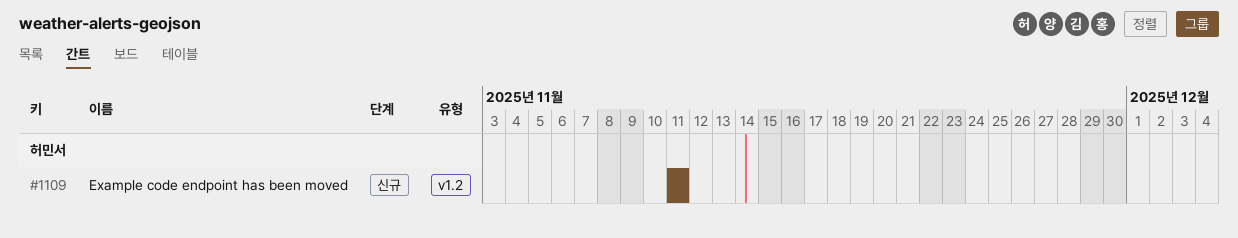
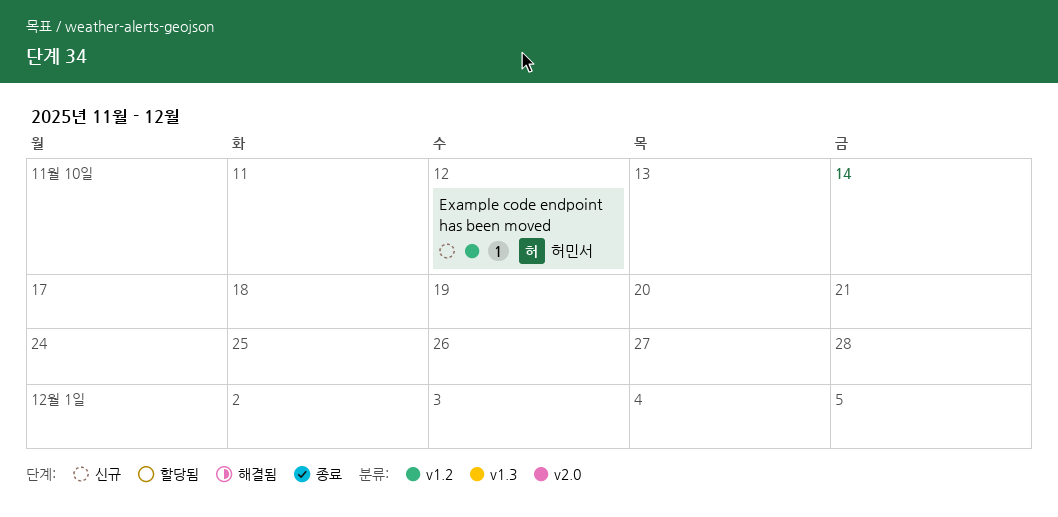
Example code endpoint has been moved, due: Nov 11 -> Nov 12

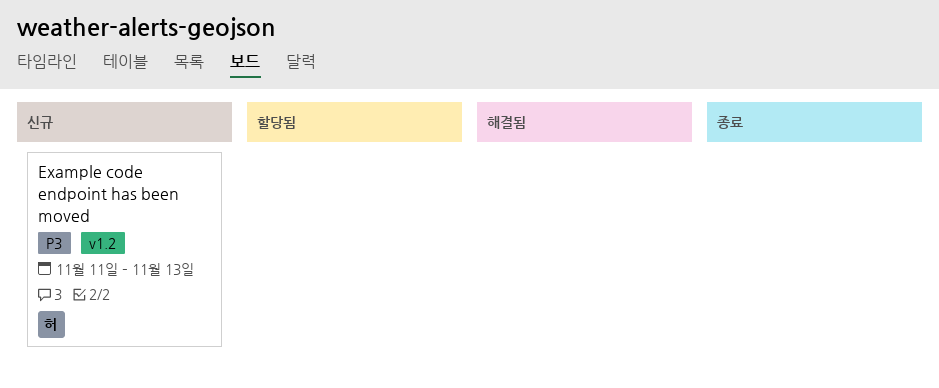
Example code endpoint has been moved, due: Nov 12 -> Nov 13

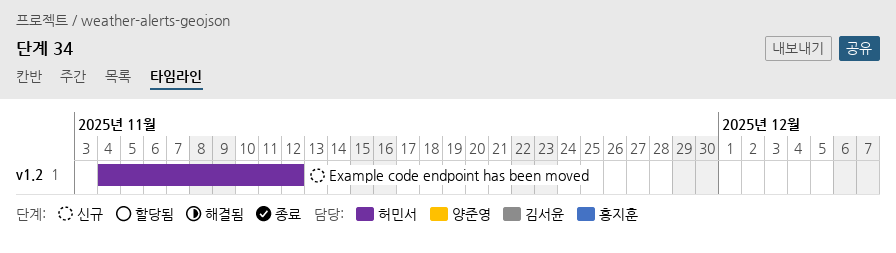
Example code endpoint has been moved, start: Nov 11 -> Nov 4
Example code endpoint has been moved, due: Nov 13 -> Nov 12

